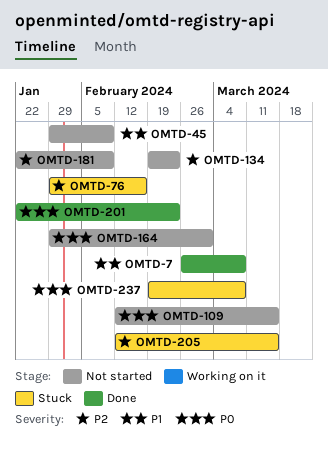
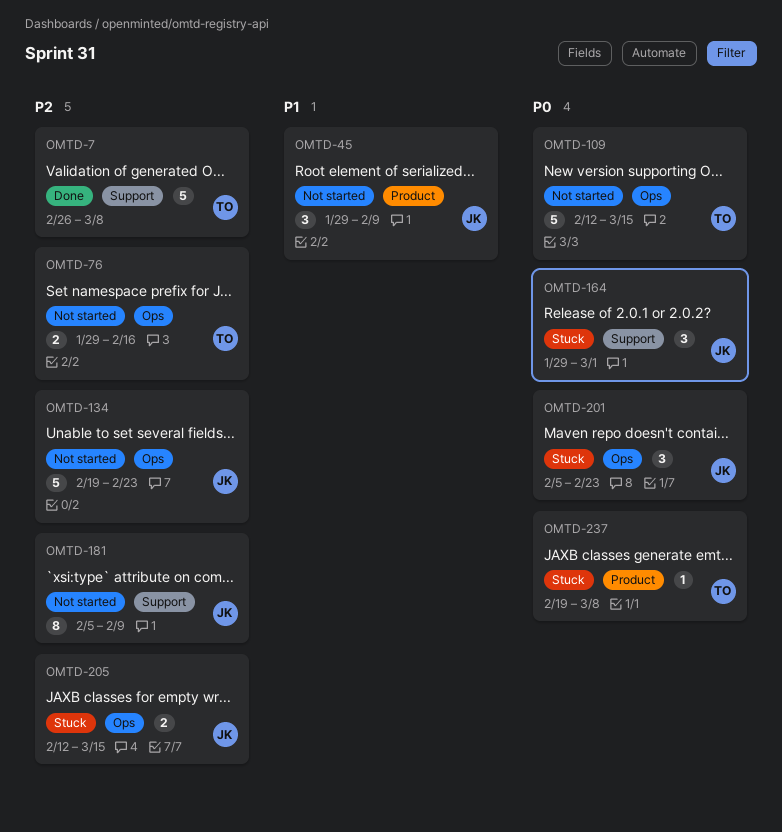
OMTD-7, priority: P1 -> P2
OMTD-76, status: Stuck -> Not started
OMTD-164, status: Not started -> Stuck
OMTD-181, start: Jan 22 -> Feb 5
OMTD-201, status: Done -> Stuck
OMTD-201, start: Jan 22 -> Feb 5

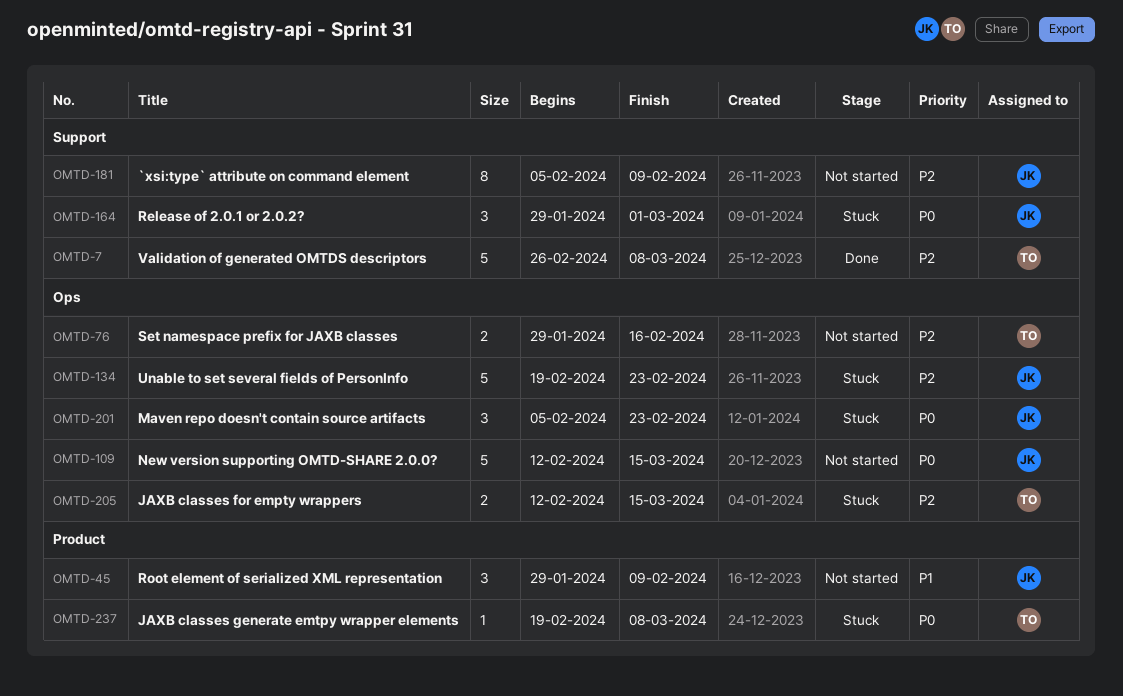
OMTD-109, owner: TO -> JK
OMTD-134, status: Not started -> Stuck
OMTD-205, owner: JK -> TO

